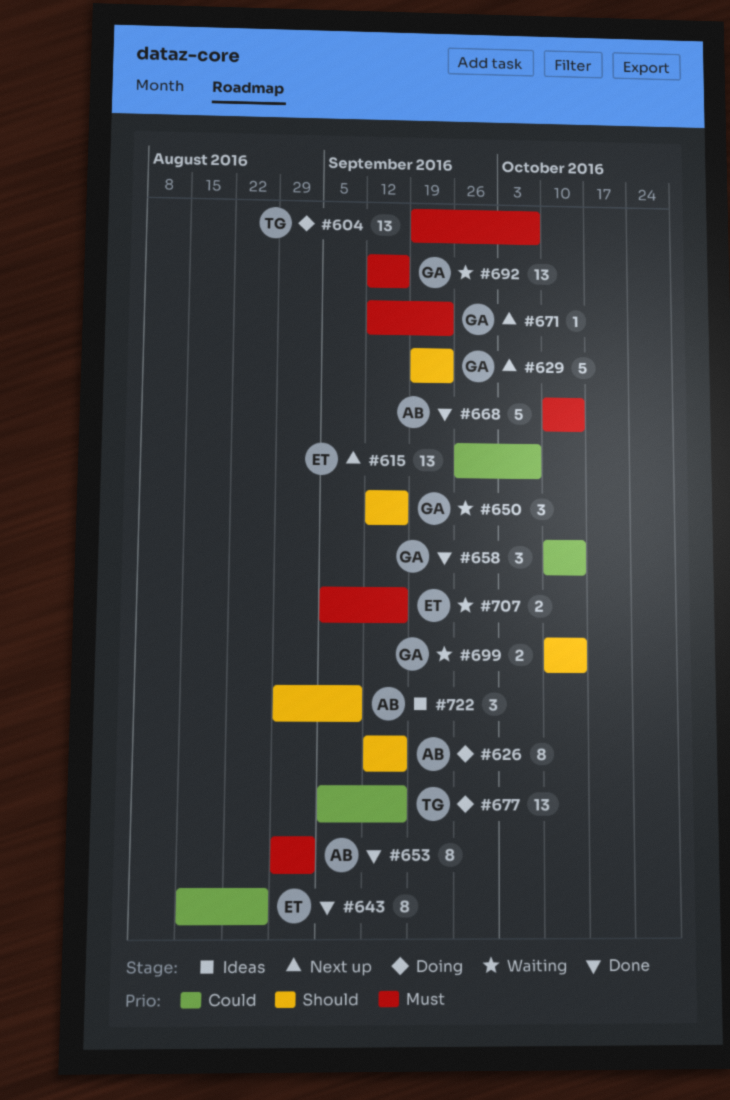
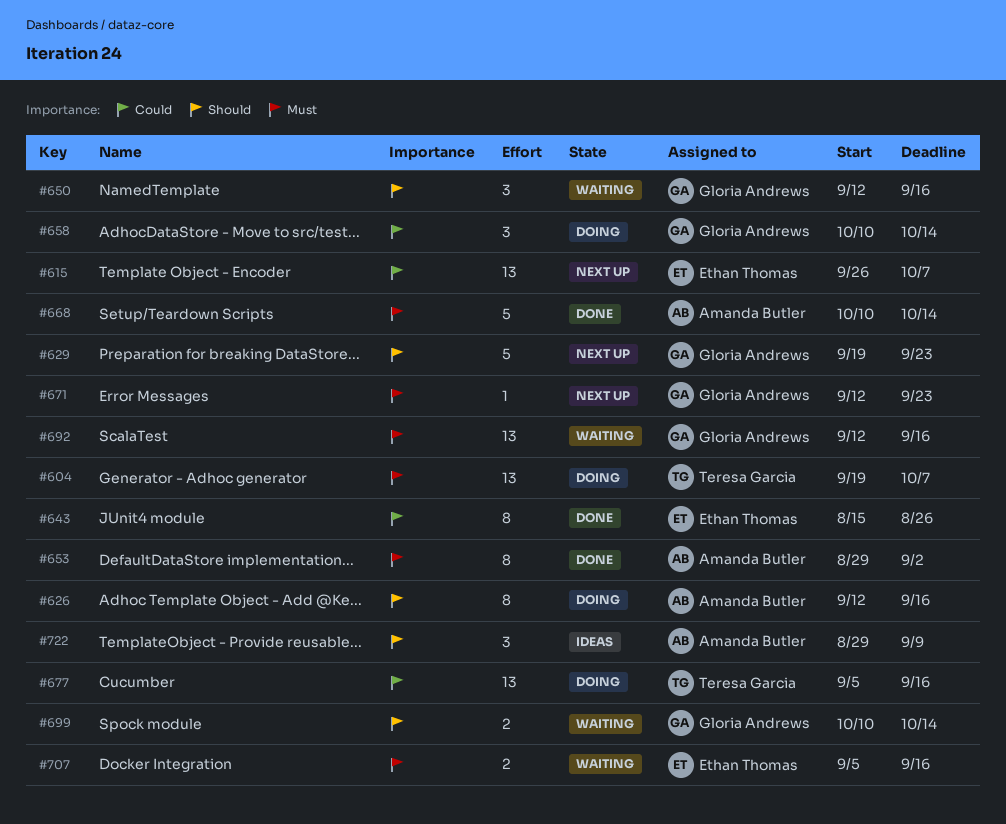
#658, status: Done -> Doing

